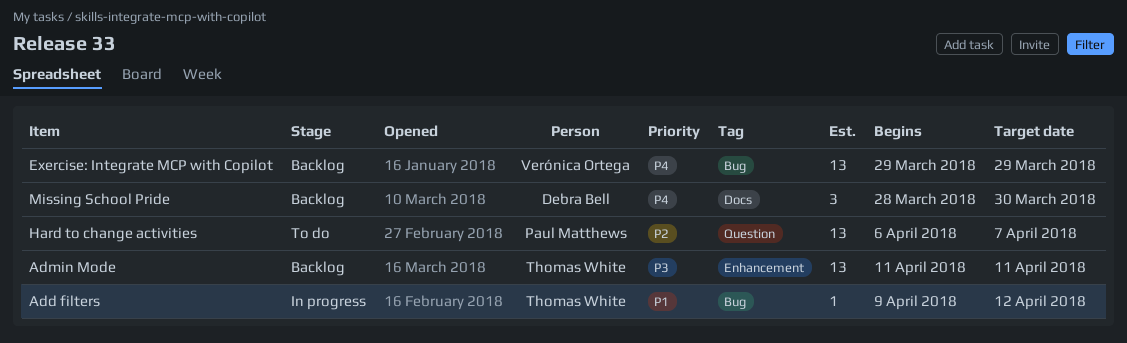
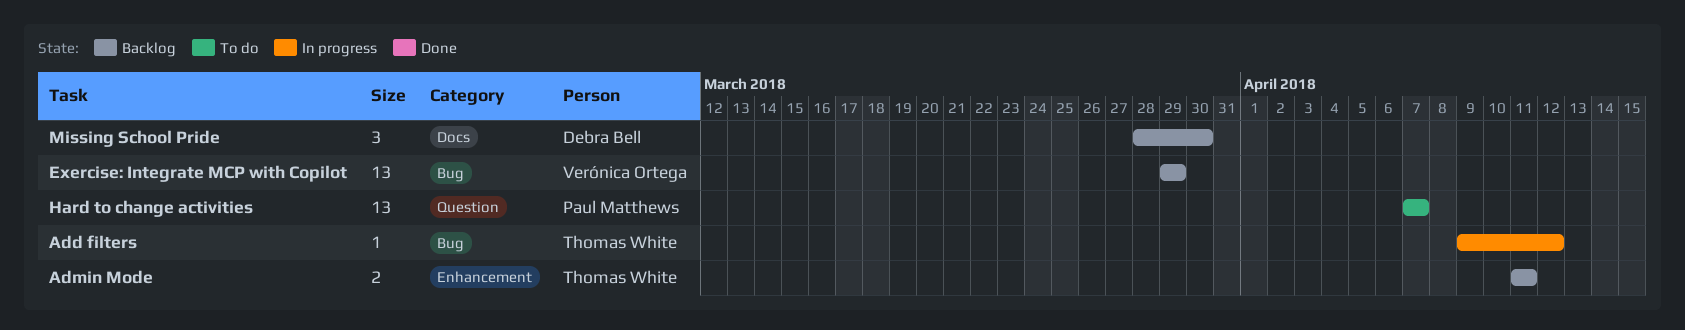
Admin Mode, estimate: 13 -> 2
Hard to change activities, start: Apr 6 -> Apr 7

